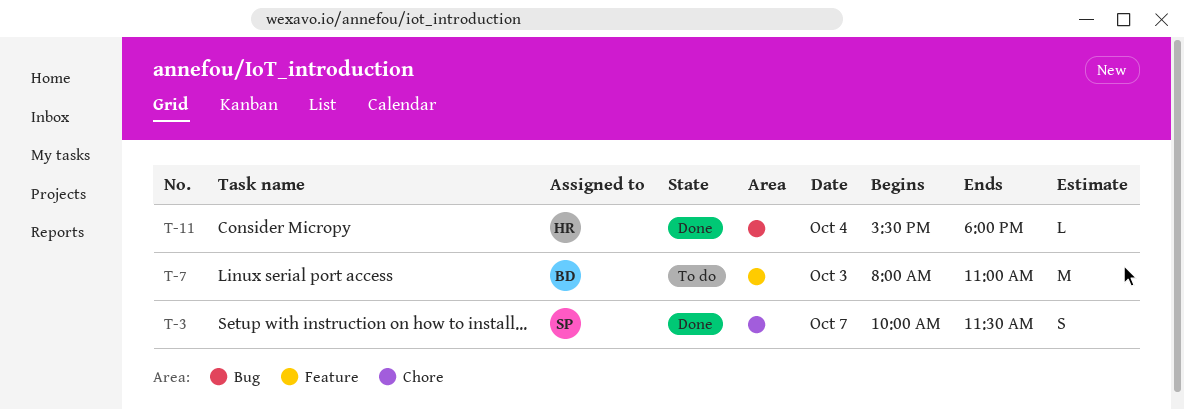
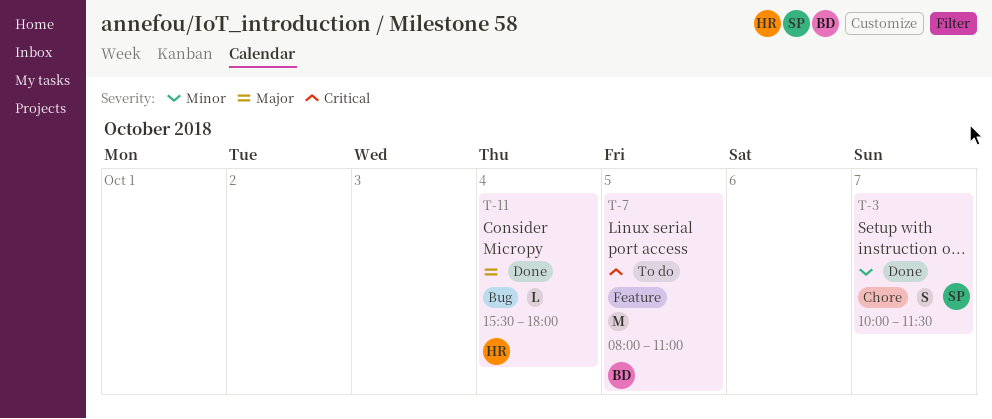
T-7, day: Oct 3 -> Oct 5

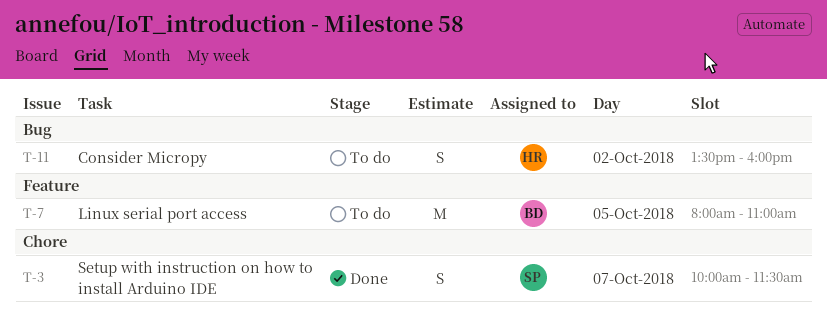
T-11, status: Done -> To do
T-11, estimate: L -> S
T-11, day: Oct 4 -> Oct 2
T-11, begins: 15:30 -> 13:30
T-11, ends: 18:00 -> 16:00

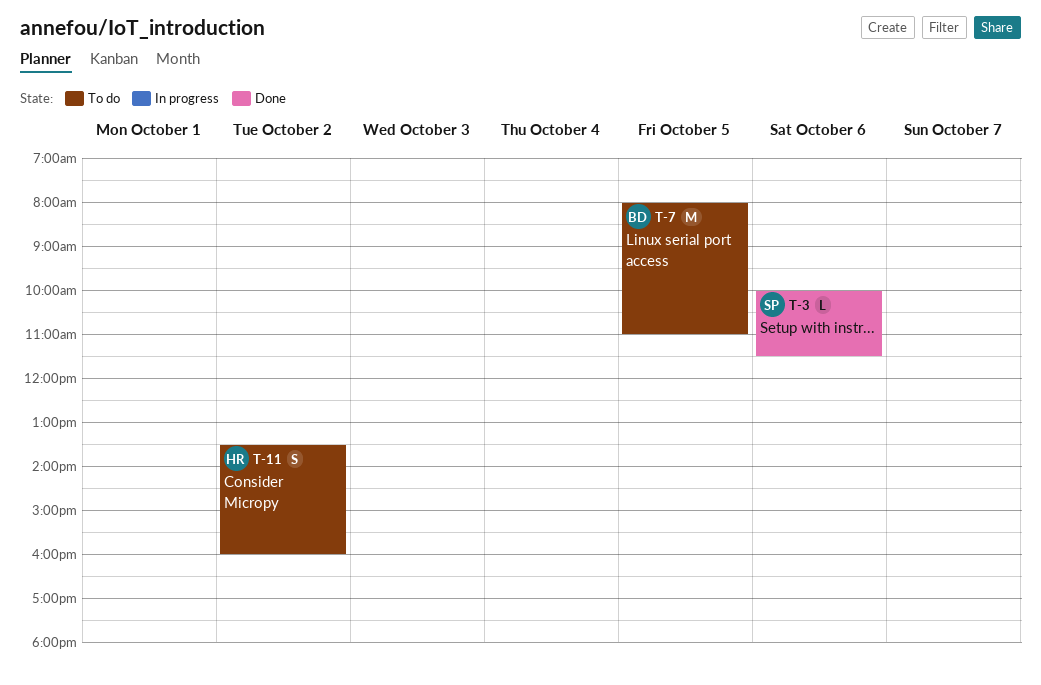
T-3, estimate: S -> L
T-3, day: Oct 7 -> Oct 6

